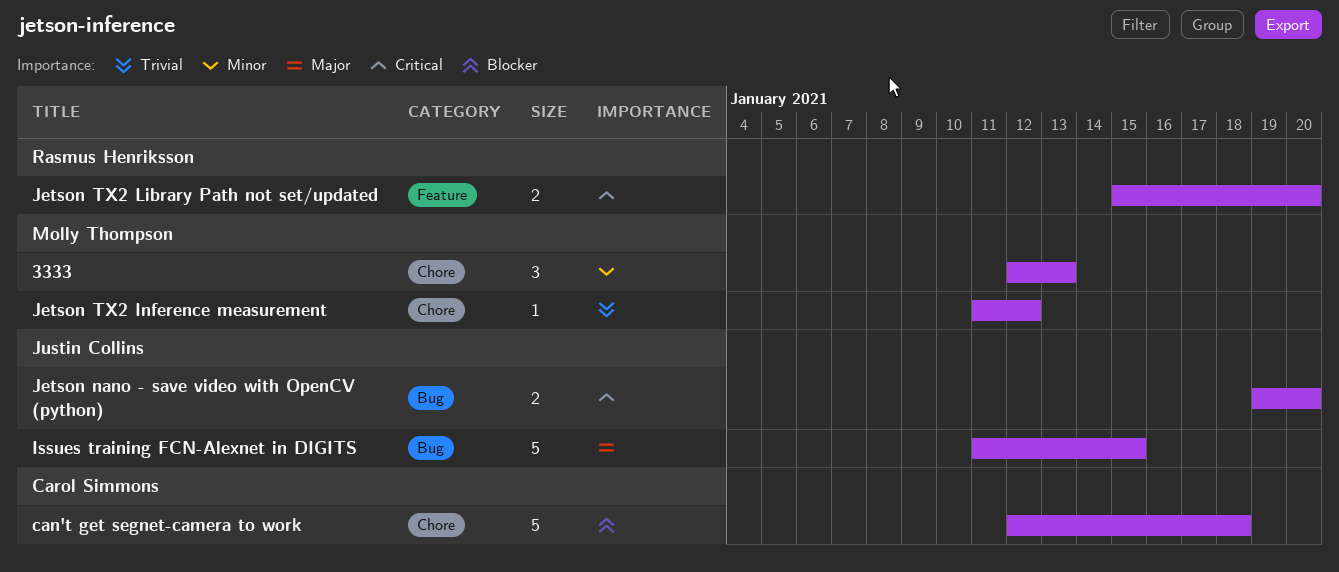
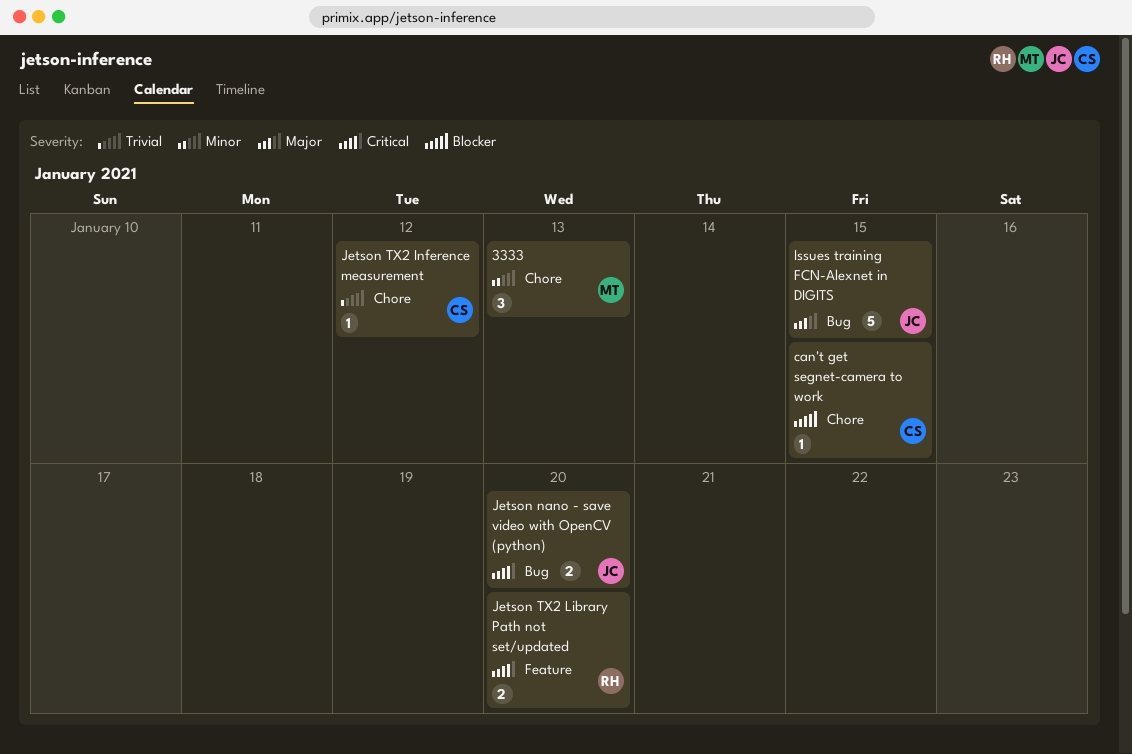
can't get segnet-camera to work, estimate: 5 -> 1
can't get segnet-camera to work, due: Jan 18 -> Jan 15
Jetson TX2 Inference measurement, owner: Molly Thompson -> Carol Simmons

